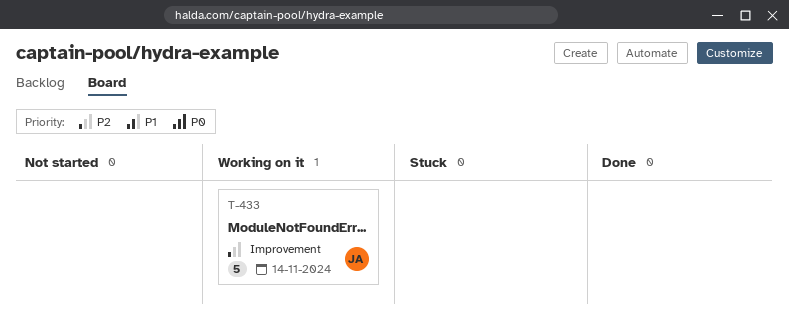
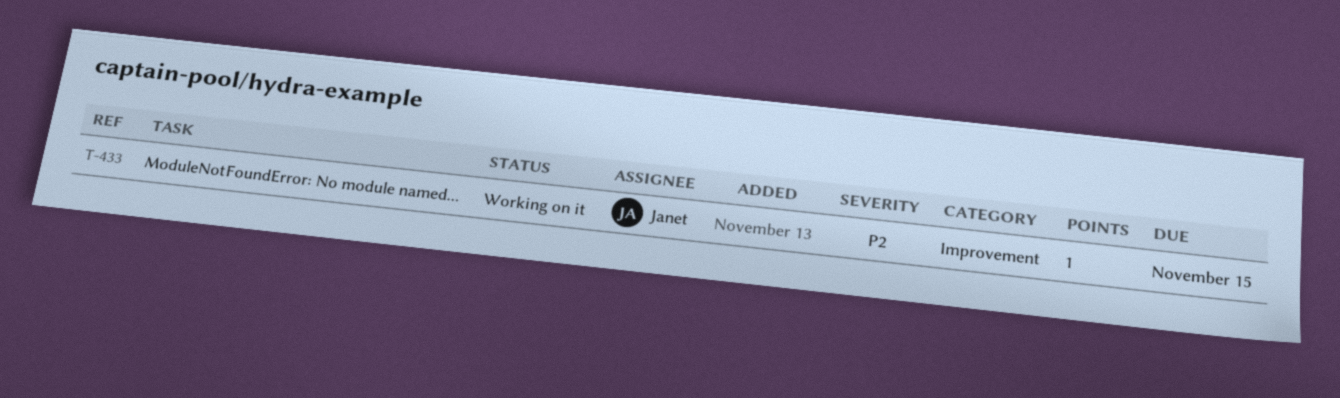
T-433, estimate: 5 -> 1
T-433, due: Nov 14 -> Nov 15

